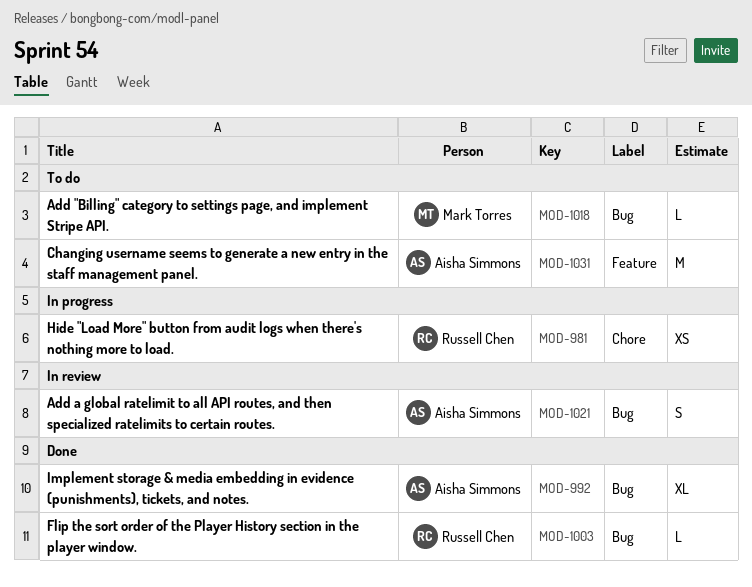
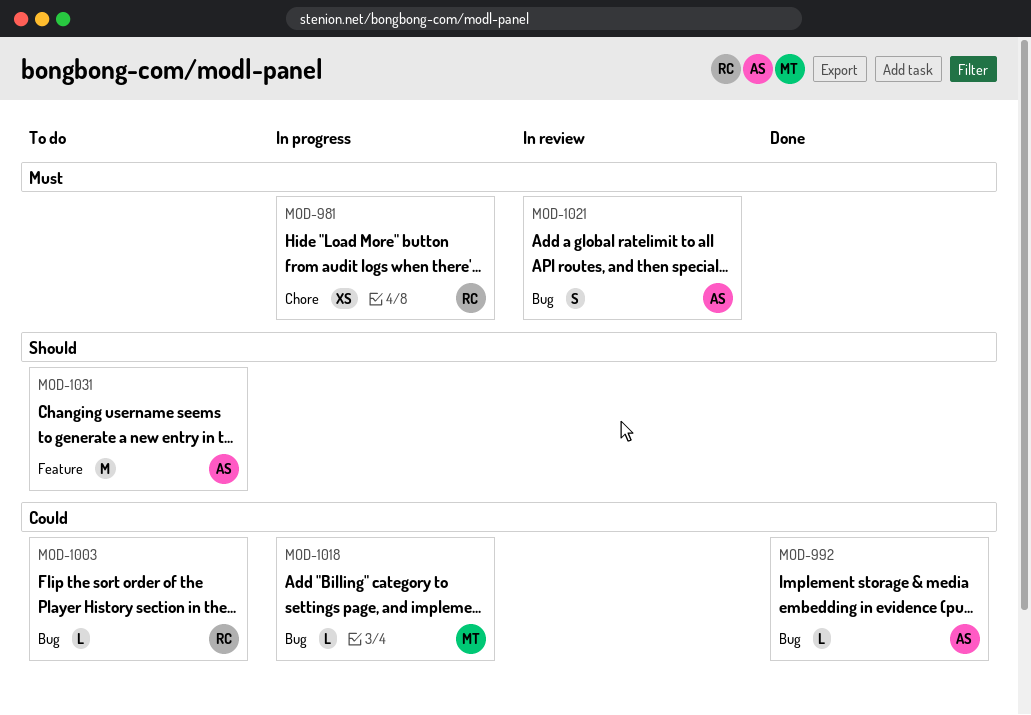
MOD-992, estimate: XL -> L
MOD-1003, status: Done -> To do
MOD-1018, status: To do -> In progress

